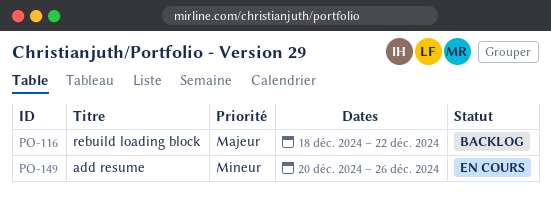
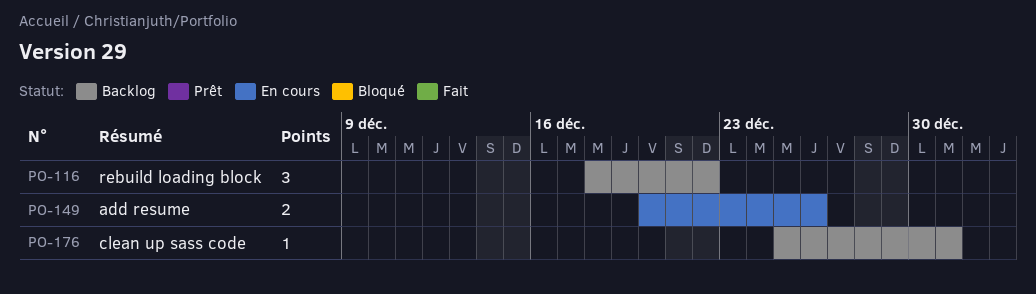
PO-176: none -> present

